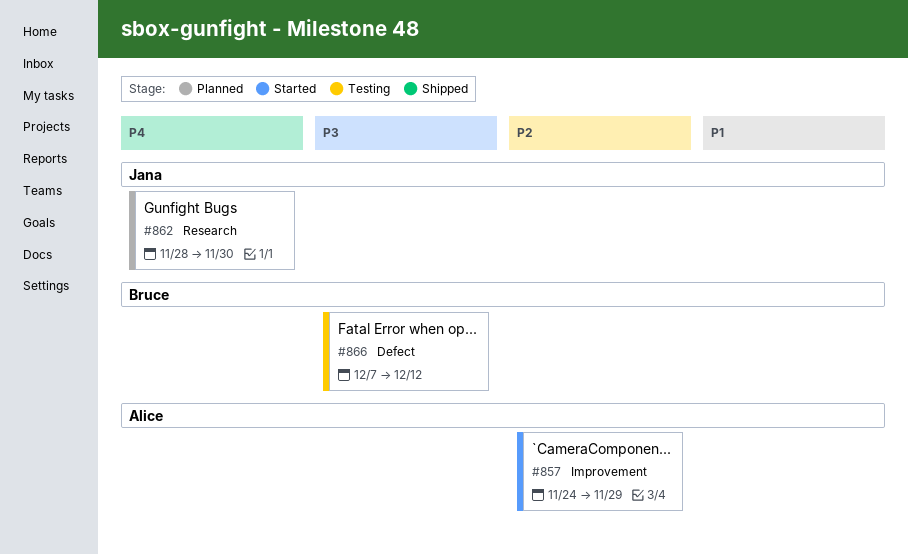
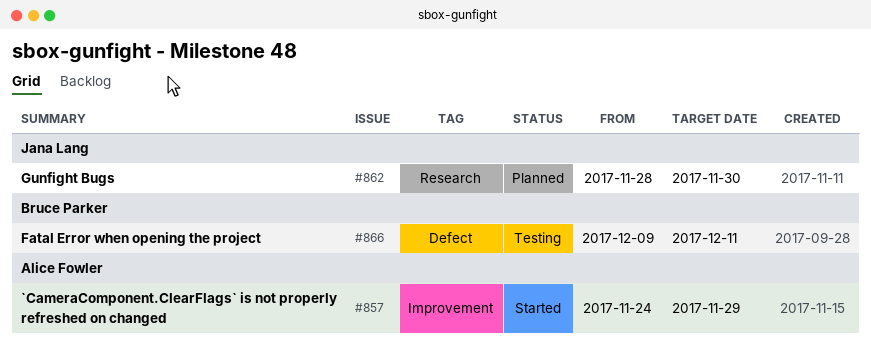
#866, start: Dec 7 -> Dec 9
#866, due: Dec 12 -> Dec 11

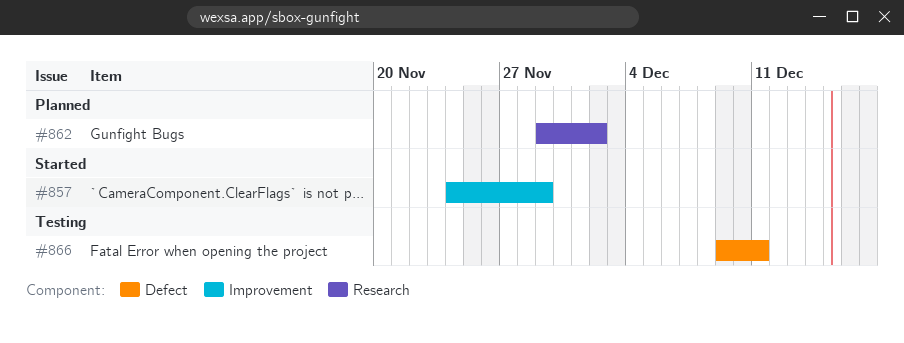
#862, start: Nov 28 -> Nov 29
#862, due: Nov 30 -> Dec 2

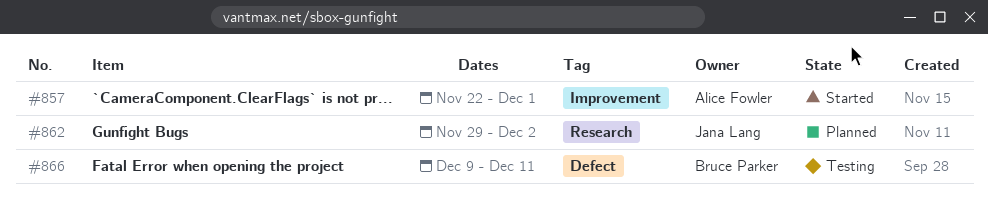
#857, start: Nov 24 -> Nov 22
#857, due: Nov 29 -> Dec 1

